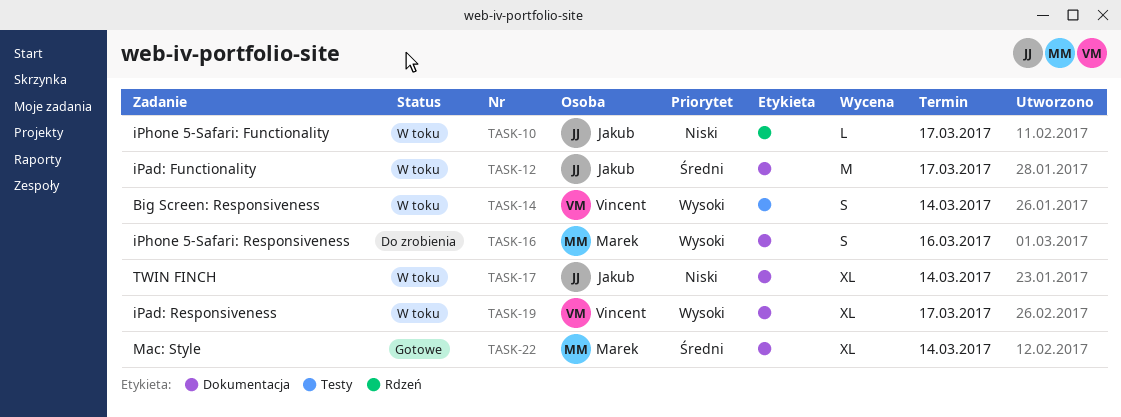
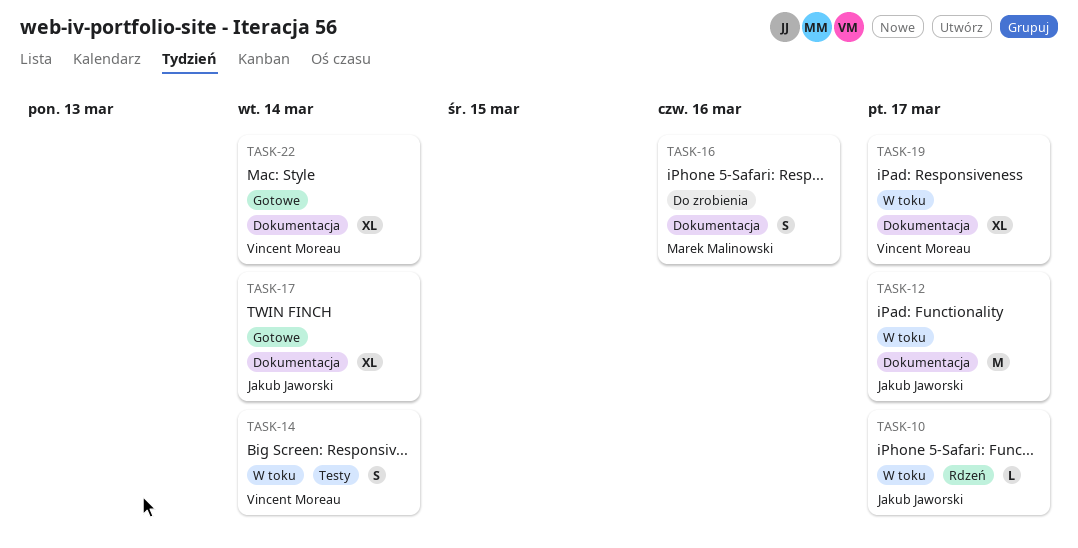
TASK-17, status: W toku -> Gotowe
TASK-22, owner: Marek Malinowski -> Vincent Moreau

